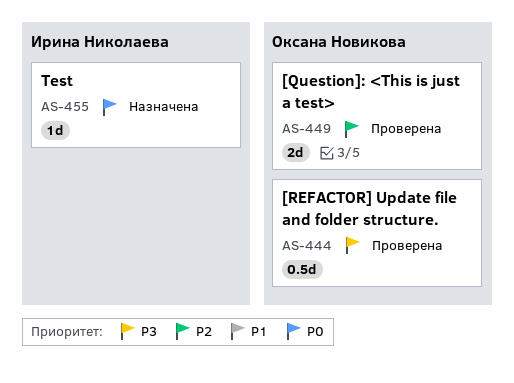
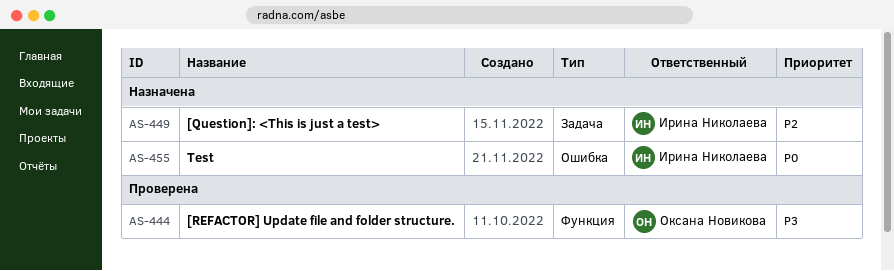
AS-449, status: Проверена -> Назначена
AS-449, owner: Оксана Новикова -> Ирина Николаева

